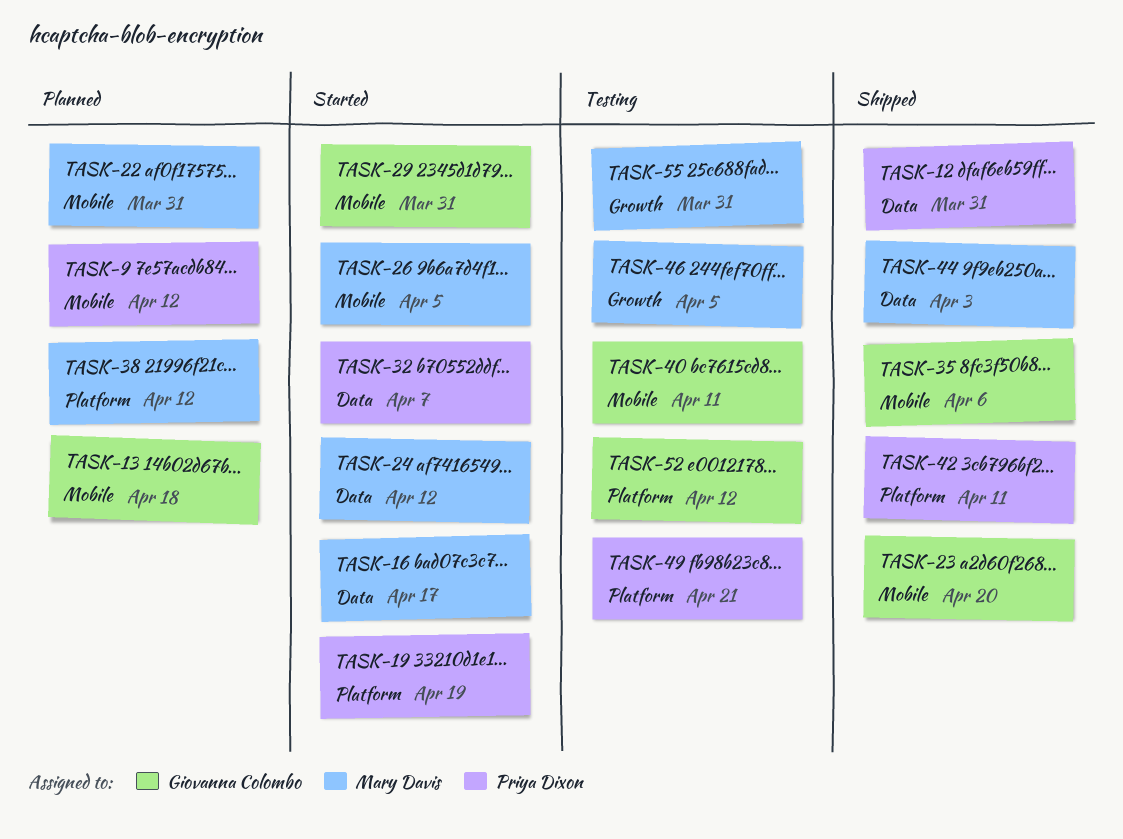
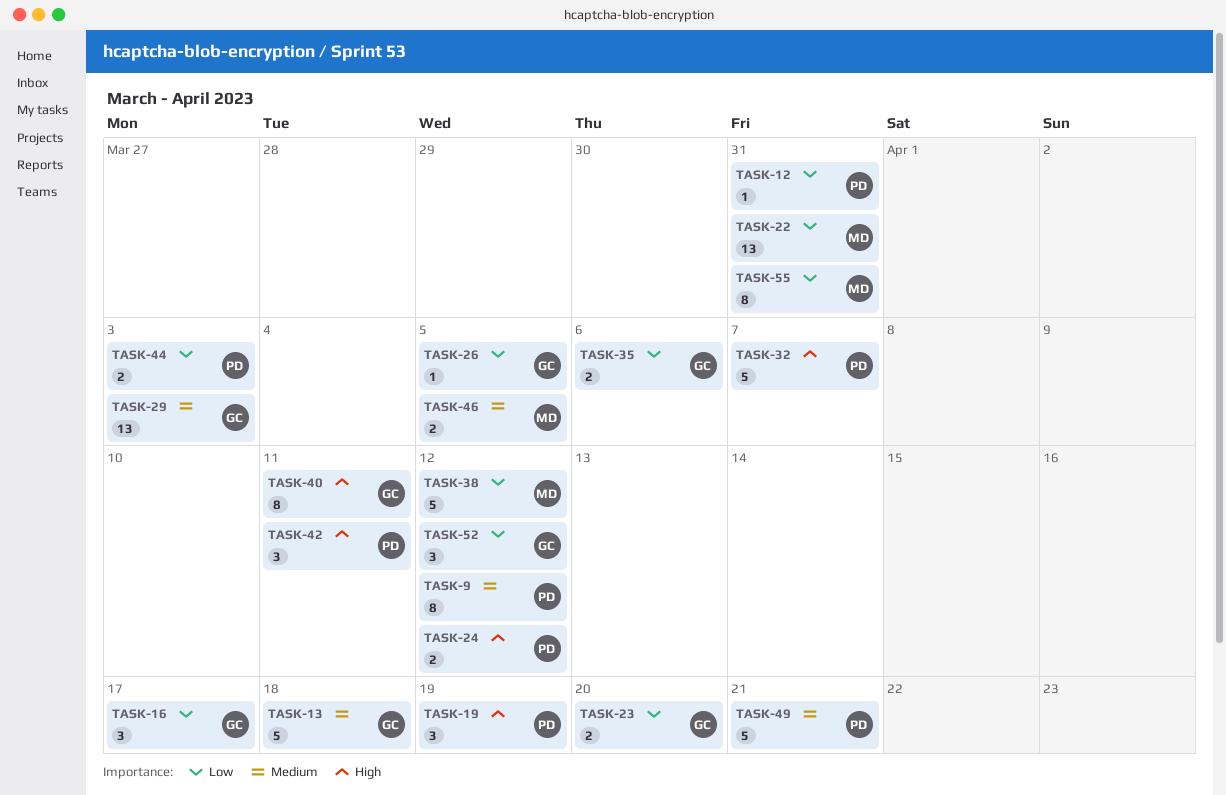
TASK-16, owner: Mary Davis -> Giovanna Colombo
TASK-24, owner: Mary Davis -> Priya Dixon
TASK-26, owner: Mary Davis -> Giovanna Colombo
TASK-29, due: Mar 31 -> Apr 3
TASK-44, owner: Mary Davis -> Priya Dixon

